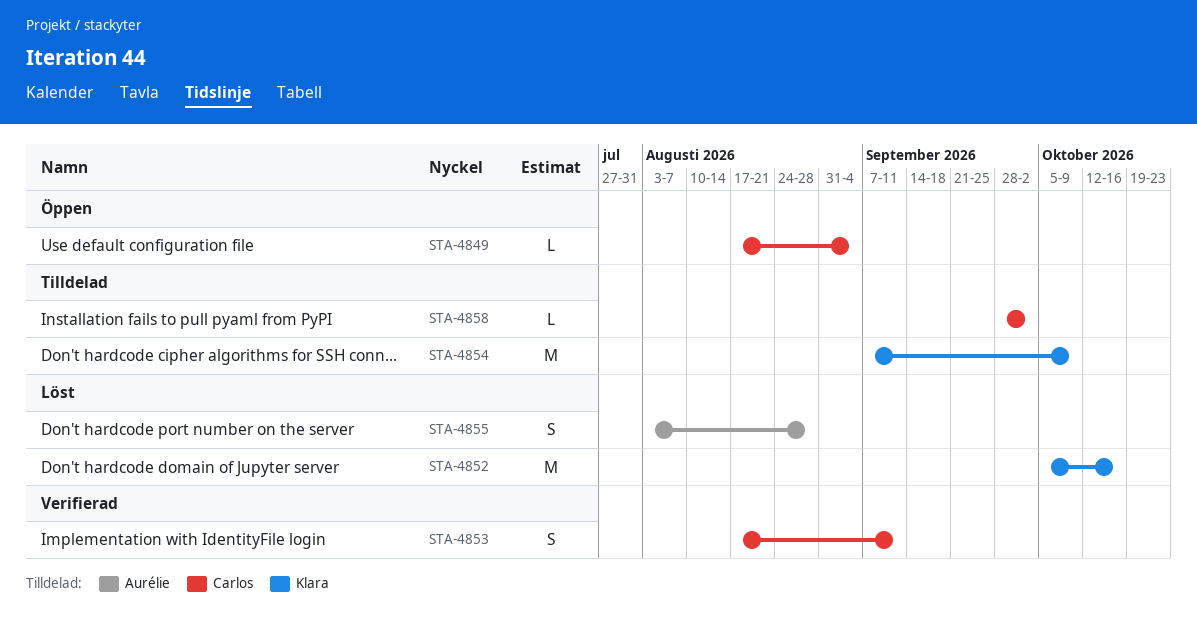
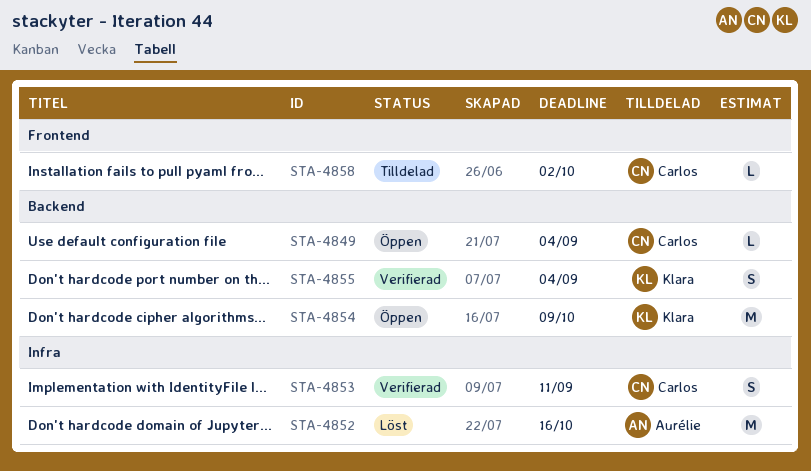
STA-4852, owner: Klara -> Aurélie
STA-4854, status: Tilldelad -> Öppen
STA-4855, status: Löst -> Verifierad
STA-4855, owner: Aurélie -> Klara
STA-4855, due: Aug 28 -> Sep 4

